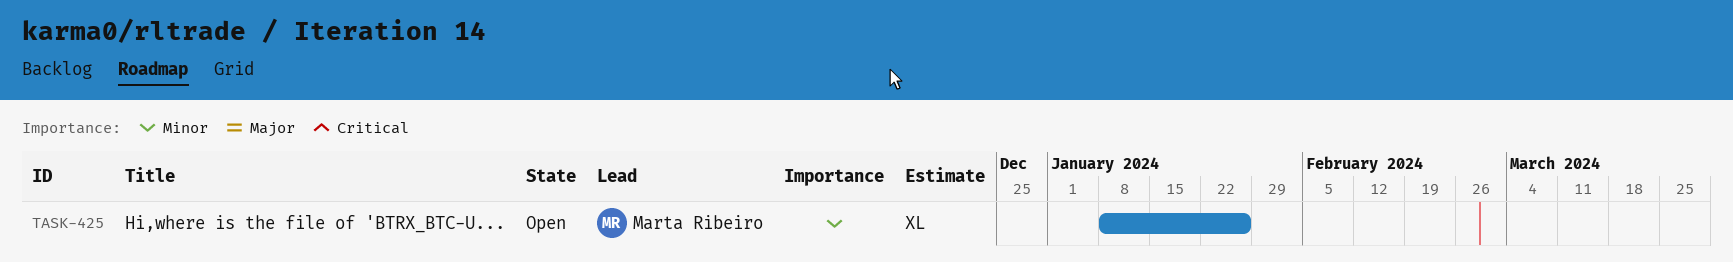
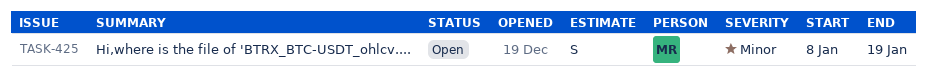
TASK-425, estimate: XL -> S
TASK-425, due: Jan 26 -> Jan 19

